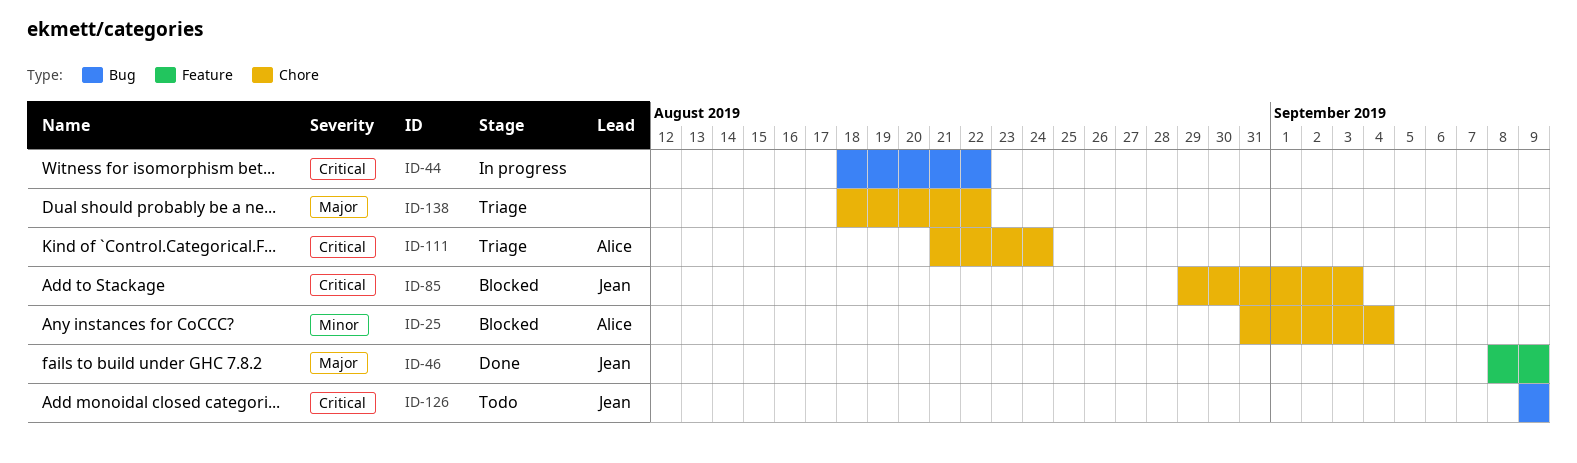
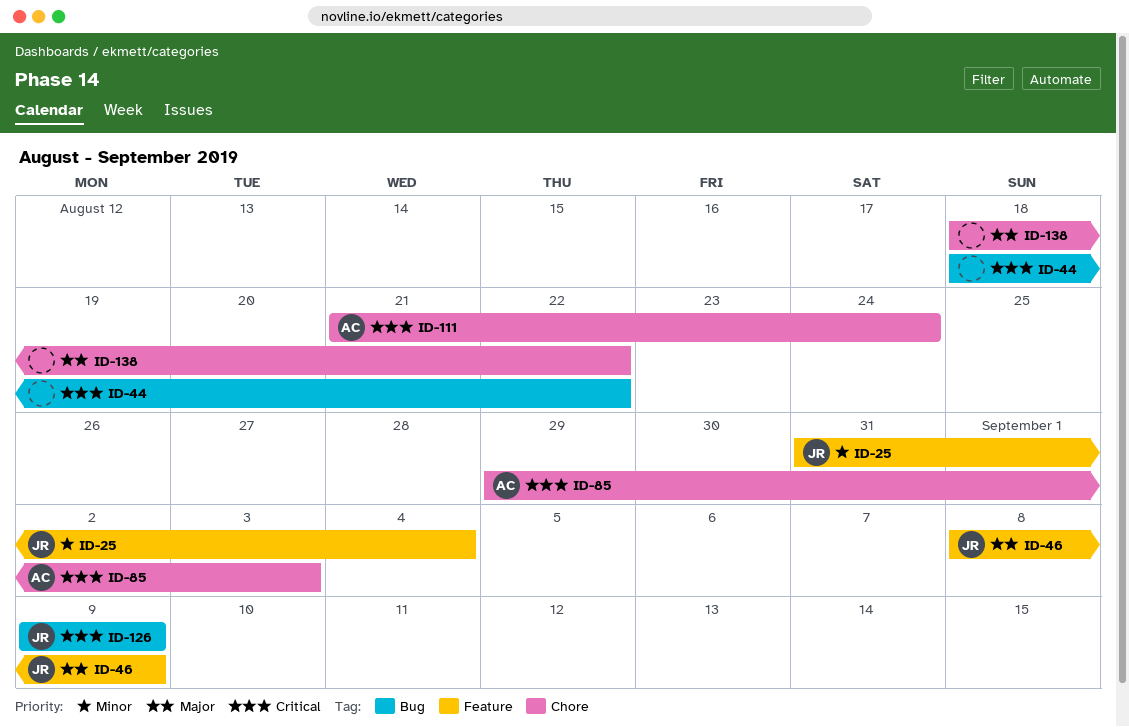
ID-25, owner: Alice -> Jean
ID-25, label: Chore -> Feature
ID-85, owner: Jean -> Alice

